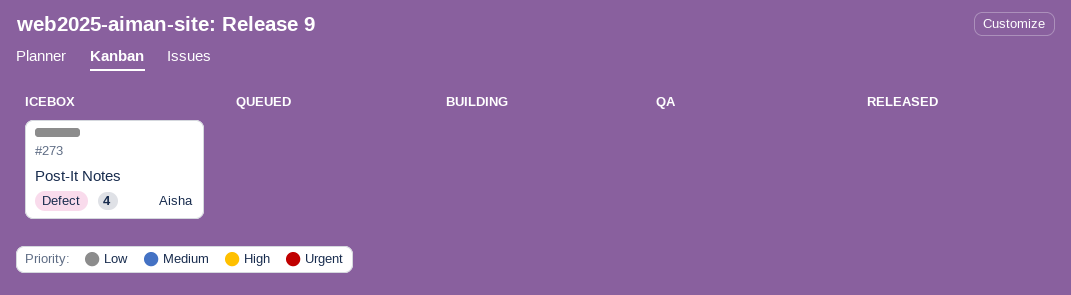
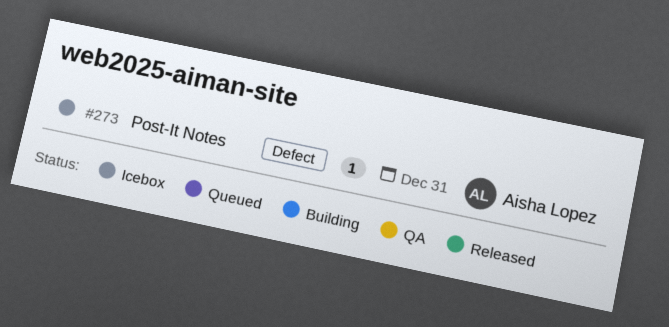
#273, estimate: 4 -> 1

